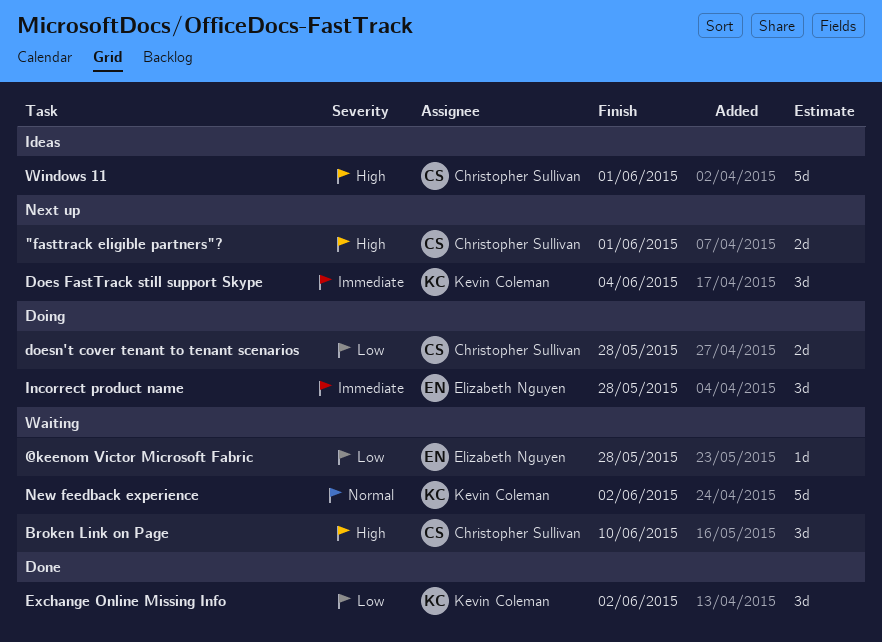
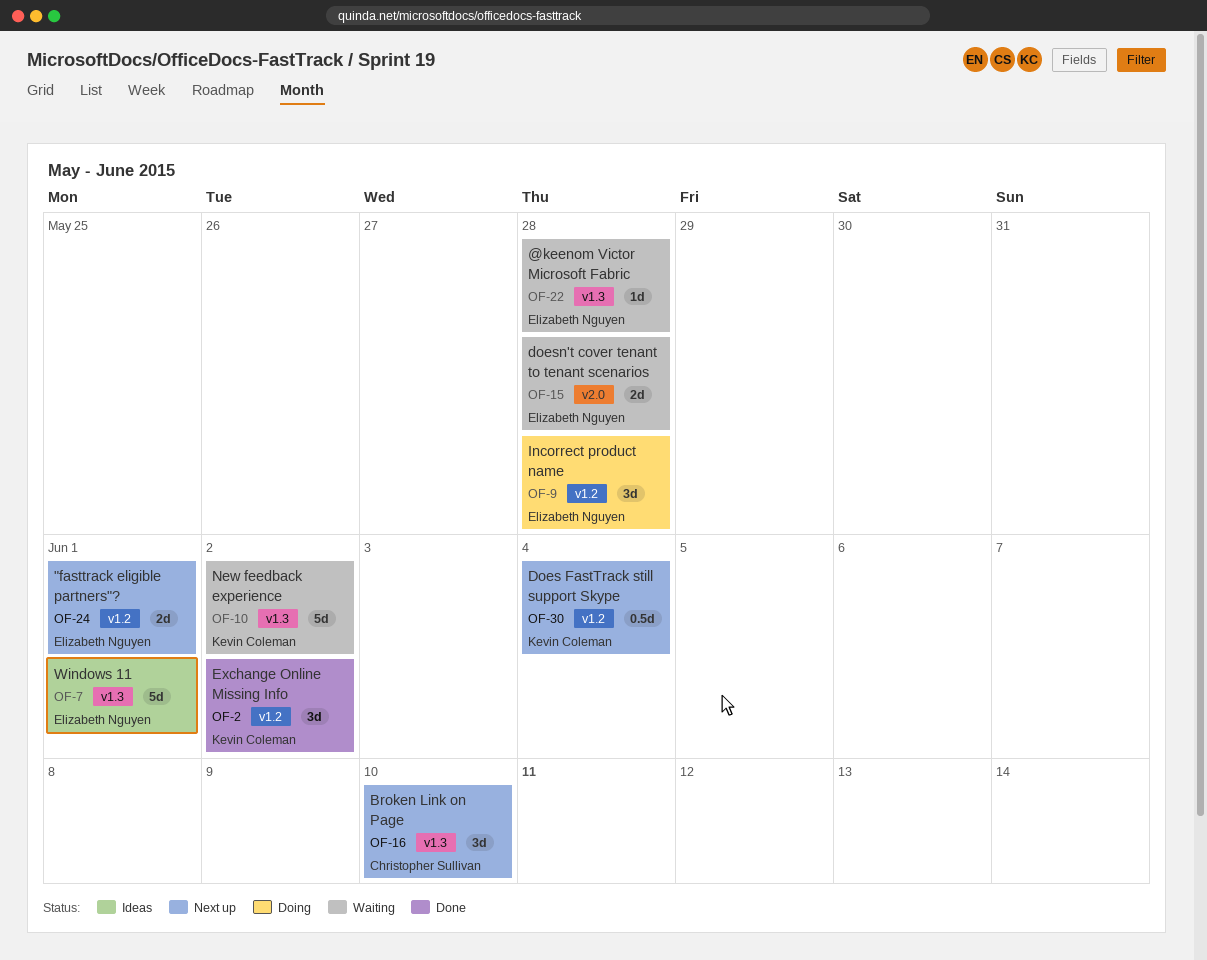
"fasttrack eligible partners"?, owner: Christopher Sullivan -> Elizabeth Nguyen
Broken Link on Page, status: Waiting -> Next up
Does FastTrack still support Skype, estimate: 3d -> 0.5d
doesn't cover tenant to tenant scenarios, status: Doing -> Waiting
doesn't cover tenant to tenant scenarios, owner: Christopher Sullivan -> Elizabeth Nguyen
Windows 11, owner: Christopher Sullivan -> Elizabeth Nguyen

